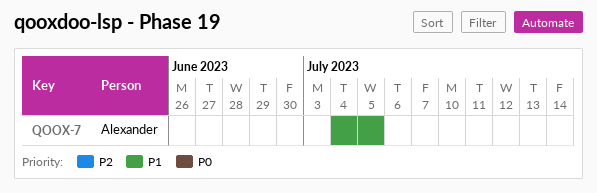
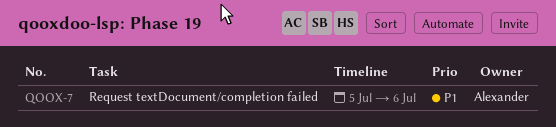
QOOX-7, start: Jul 4 -> Jul 5
QOOX-7, due: Jul 5 -> Jul 6

